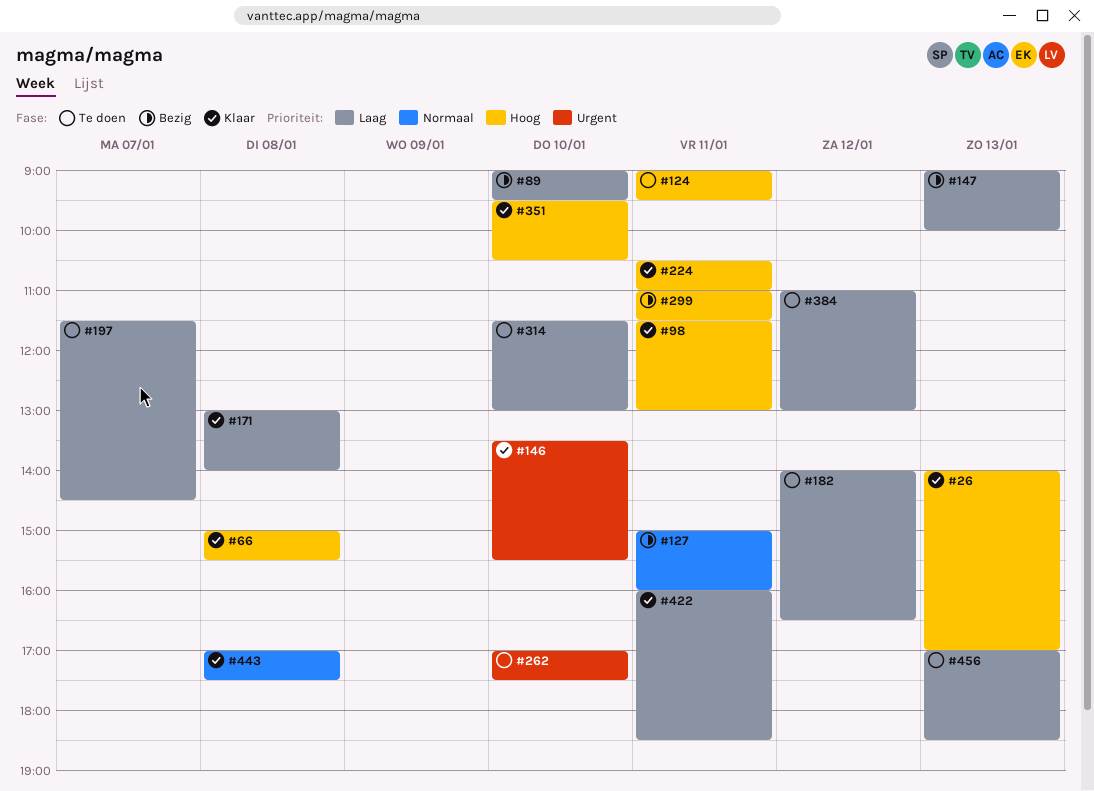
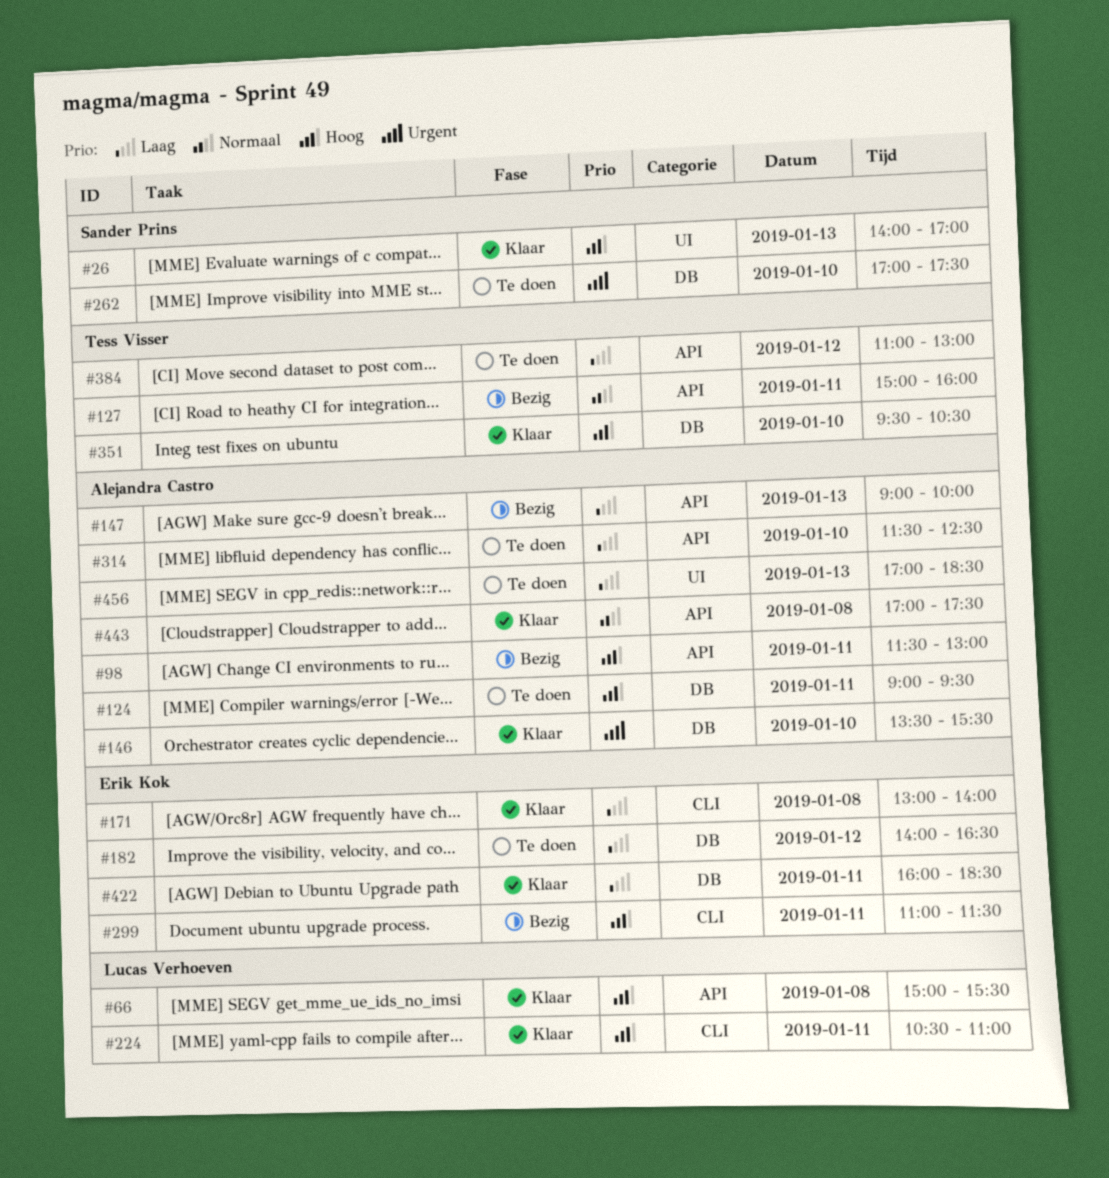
#89: present -> none
#98, status: Klaar -> Bezig
#197: present -> none
#314, ends: 13:00 -> 12:30

